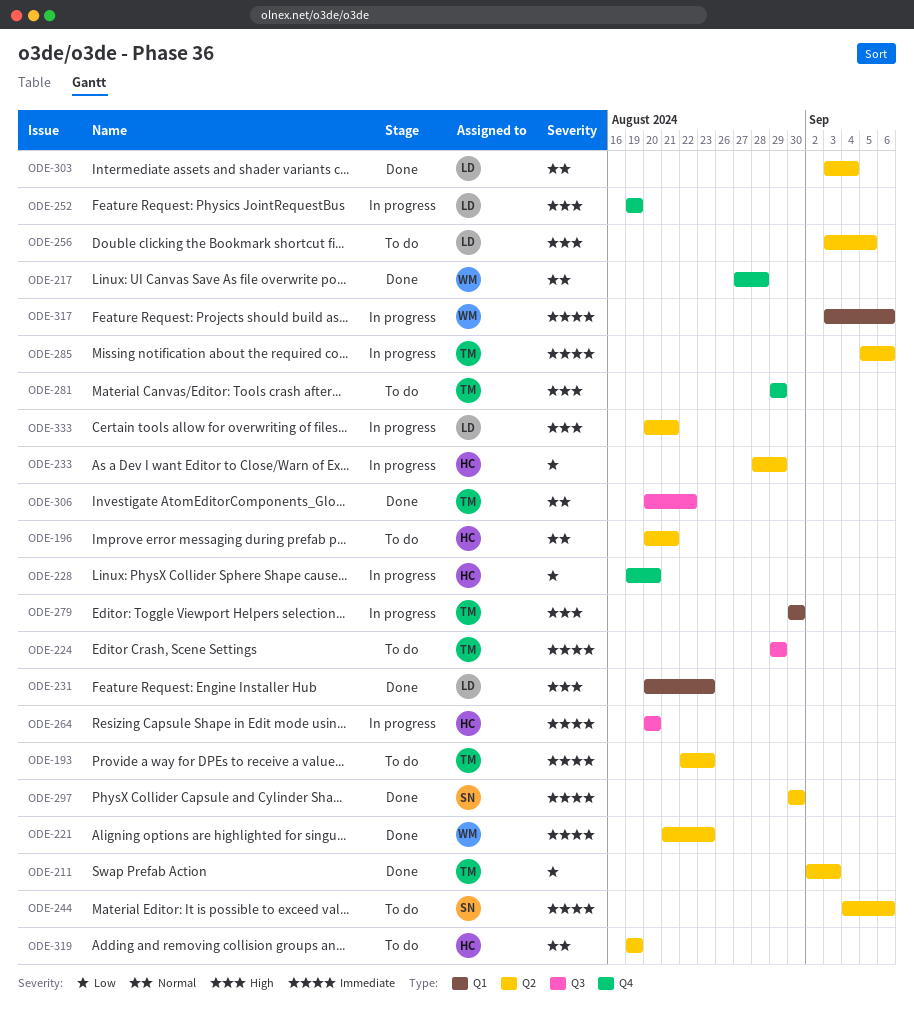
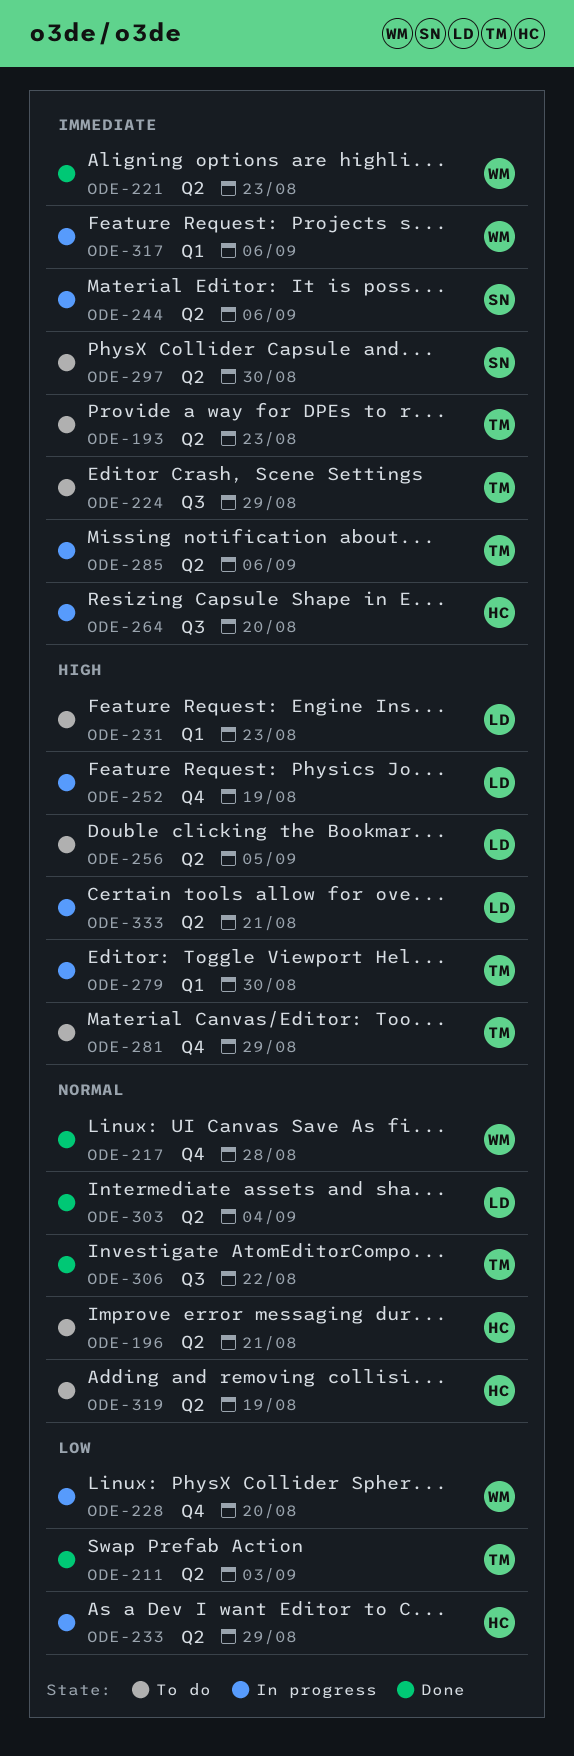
ODE-228, owner: HC -> WM
ODE-231, status: Done -> To do
ODE-244, status: To do -> In progress
ODE-297, status: Done -> To do

